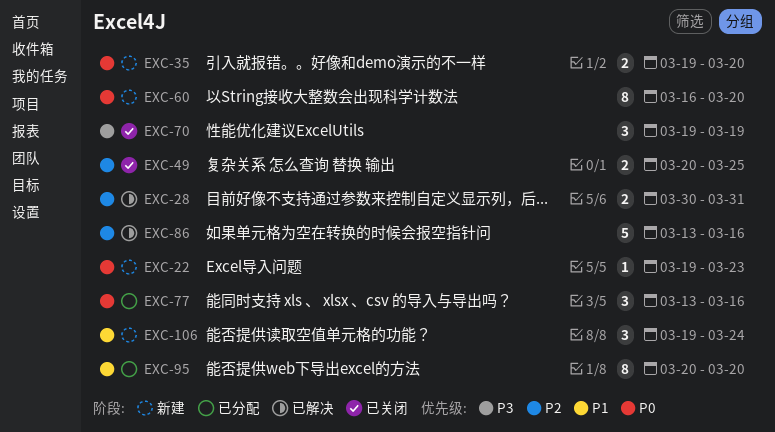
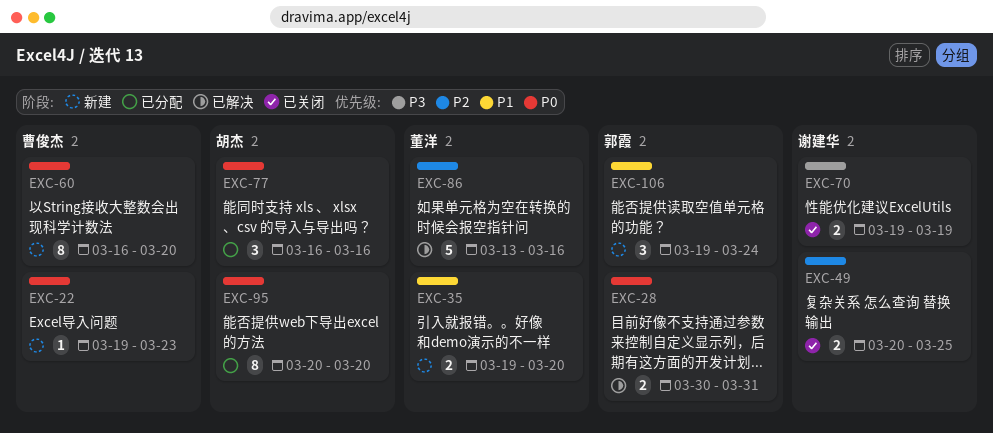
EXC-28, priority: P2 -> P0
EXC-35, priority: P0 -> P1
EXC-70, estimate: 3 -> 2
EXC-77, start: Mar 13 -> Mar 16
EXC-95, priority: P1 -> P0

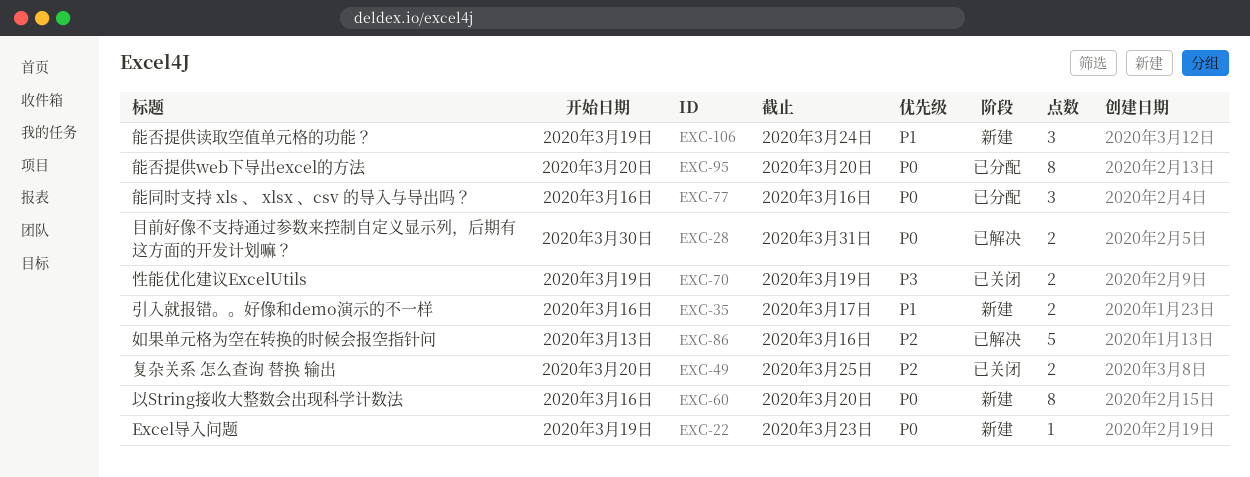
EXC-35, start: Mar 19 -> Mar 16
EXC-35, due: Mar 20 -> Mar 17

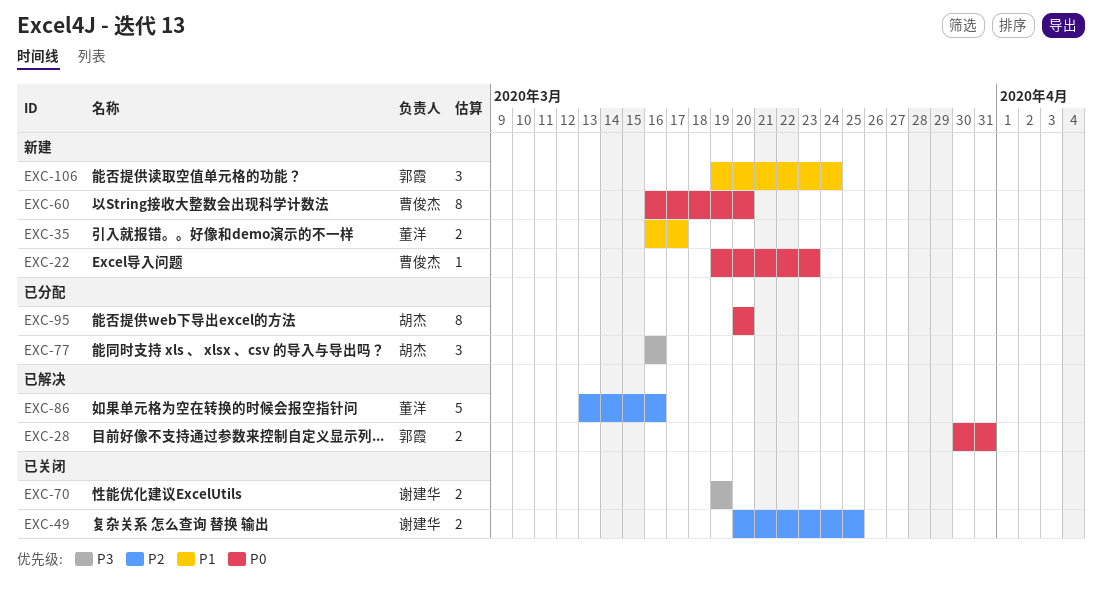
EXC-77, priority: P0 -> P3

